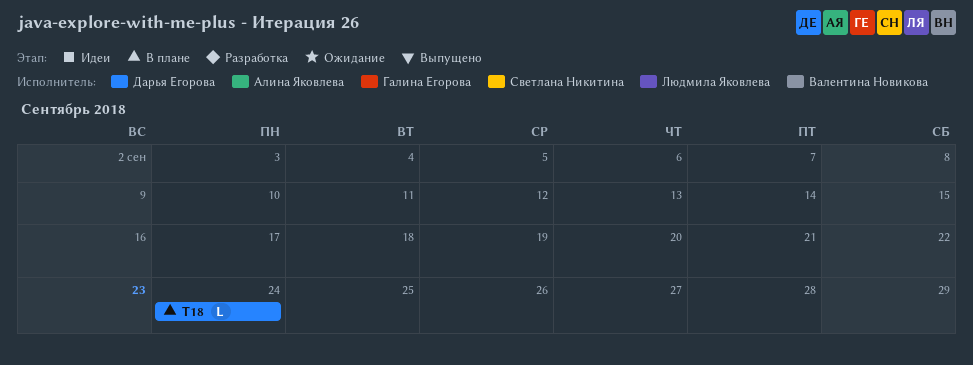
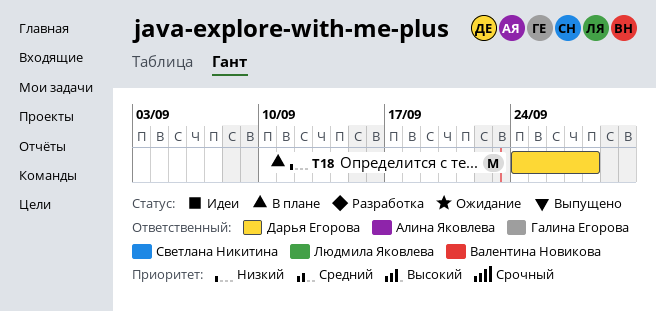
T18, estimate: L -> M
T18, due: Sep 24 -> Sep 28

